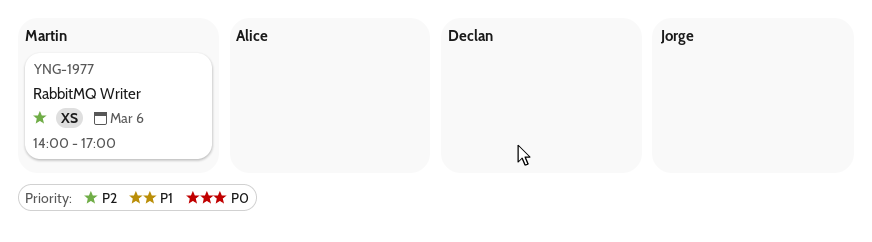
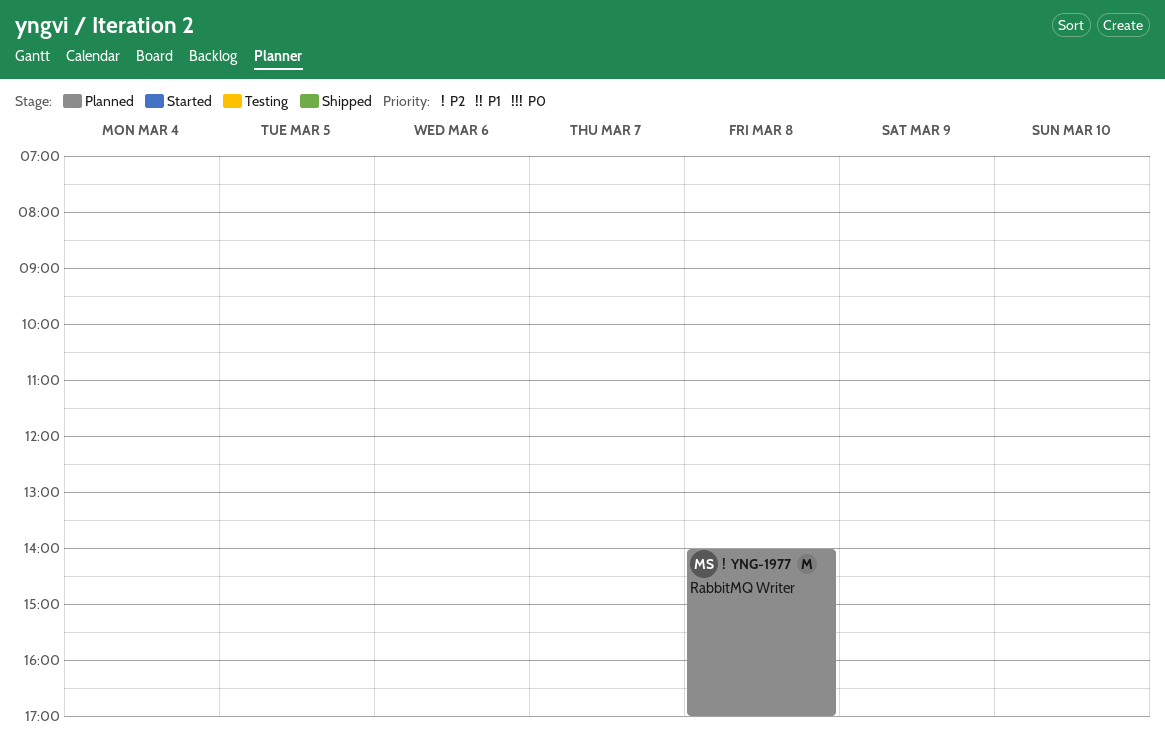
YNG-1977, estimate: XS -> M
YNG-1977, day: Mar 6 -> Mar 8

